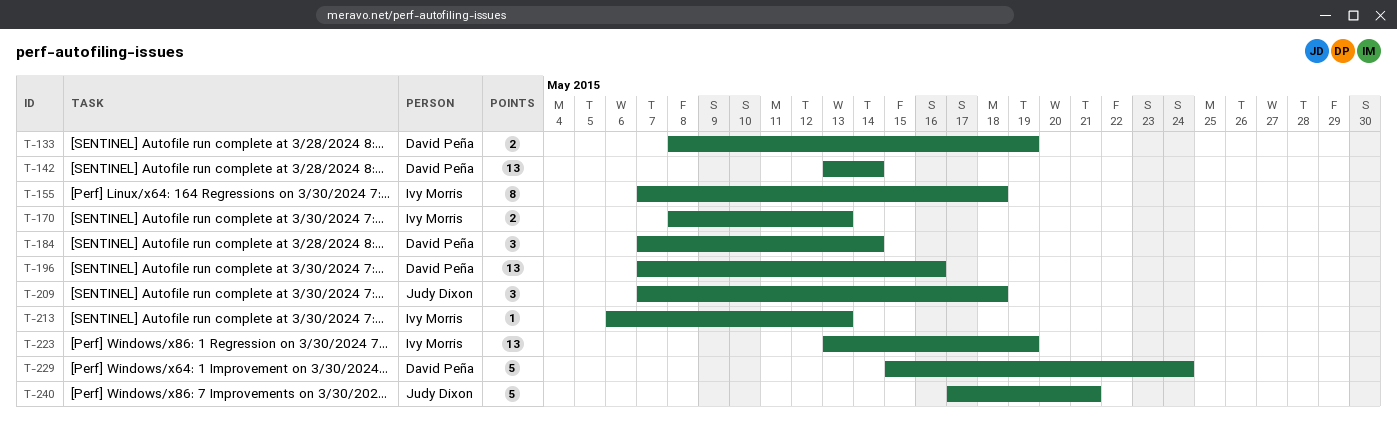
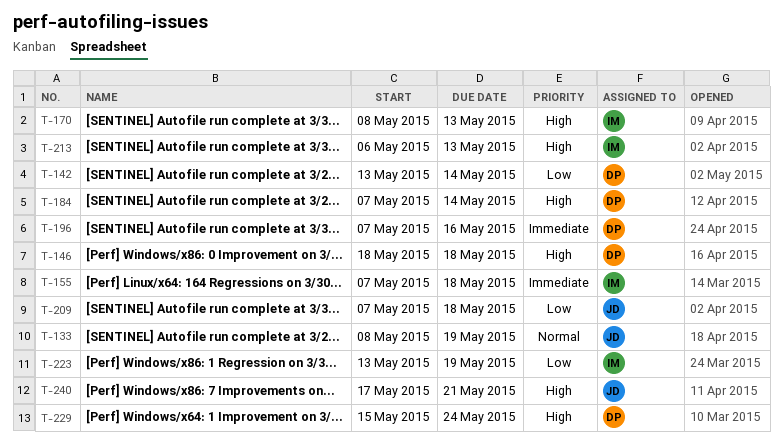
T-133, owner: David Peña -> Judy Dixon
T-146: none -> present

